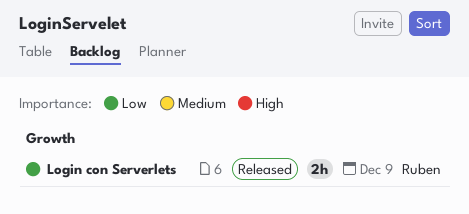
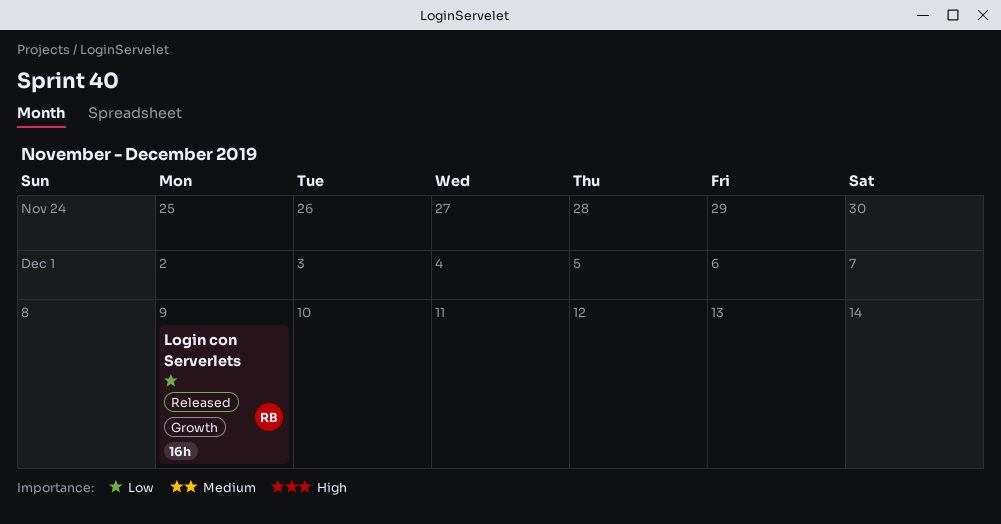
Login con Serverlets, estimate: 2h -> 16h

